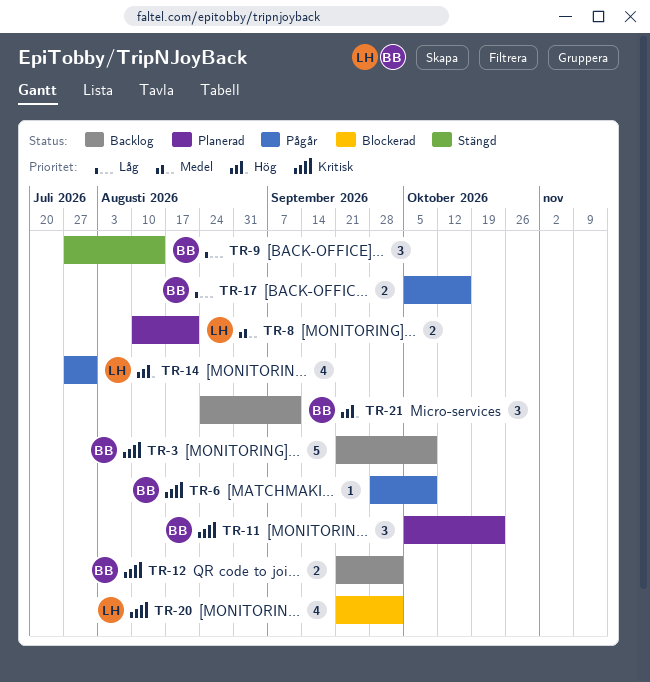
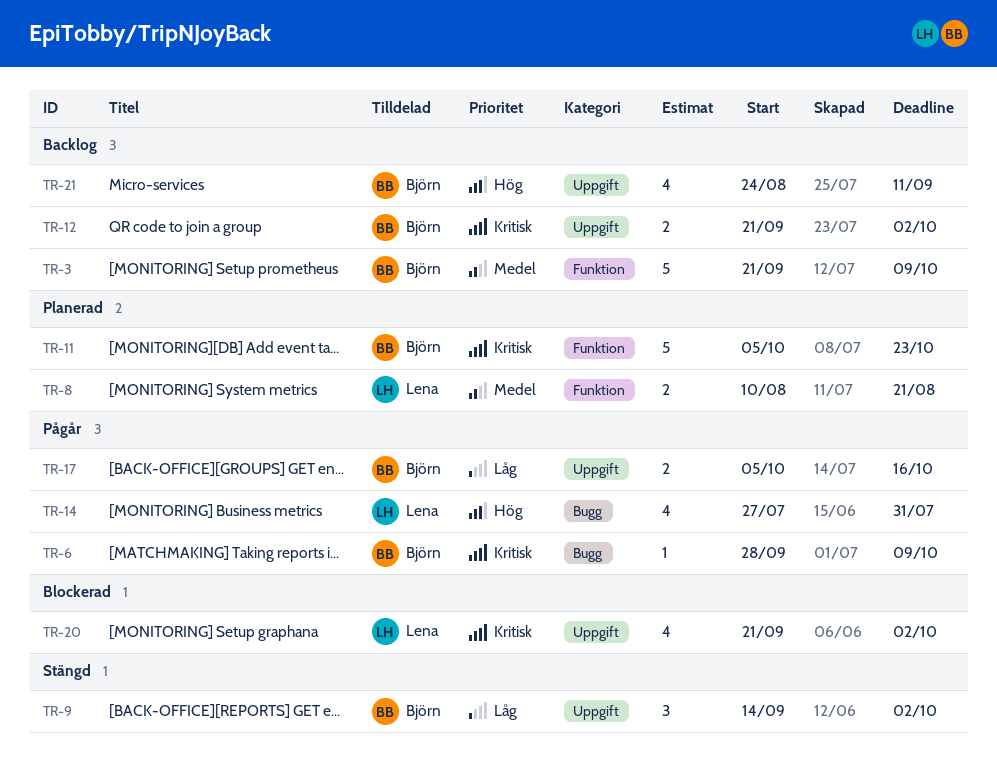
TR-3, priority: Kritisk -> Medel
TR-9, start: Jul 27 -> Sep 14
TR-9, due: Aug 14 -> Oct 2
TR-11, estimate: 3 -> 5
TR-21, estimate: 3 -> 4

